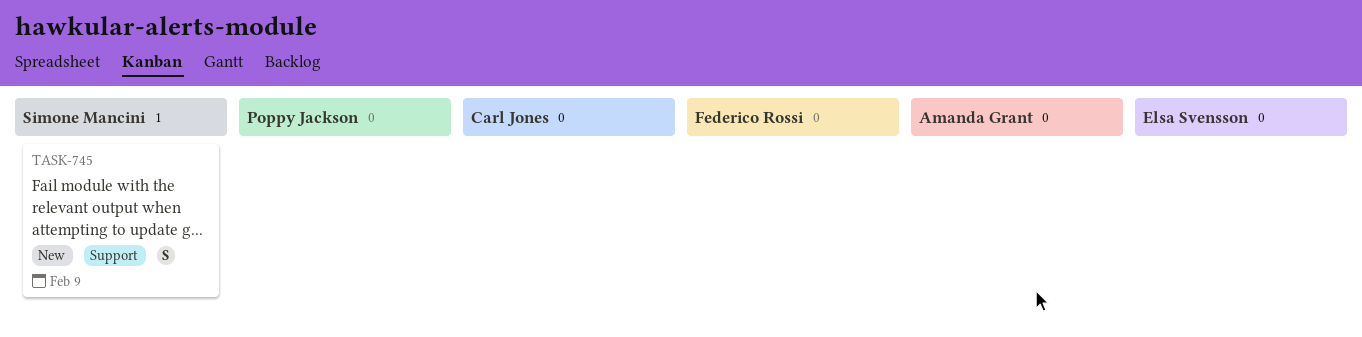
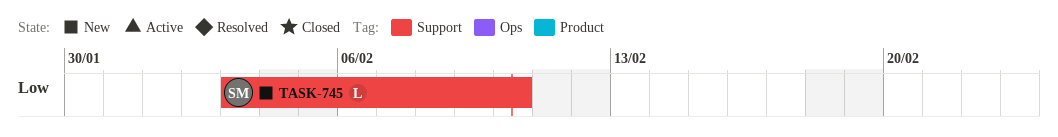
TASK-745, estimate: S -> L
TASK-745, due: Feb 9 -> Feb 10

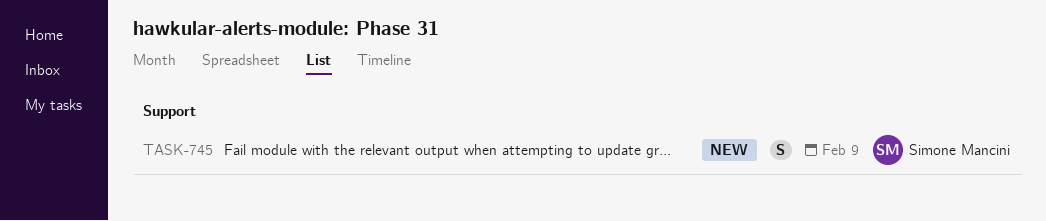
TASK-745, estimate: L -> S
TASK-745, due: Feb 10 -> Feb 9

